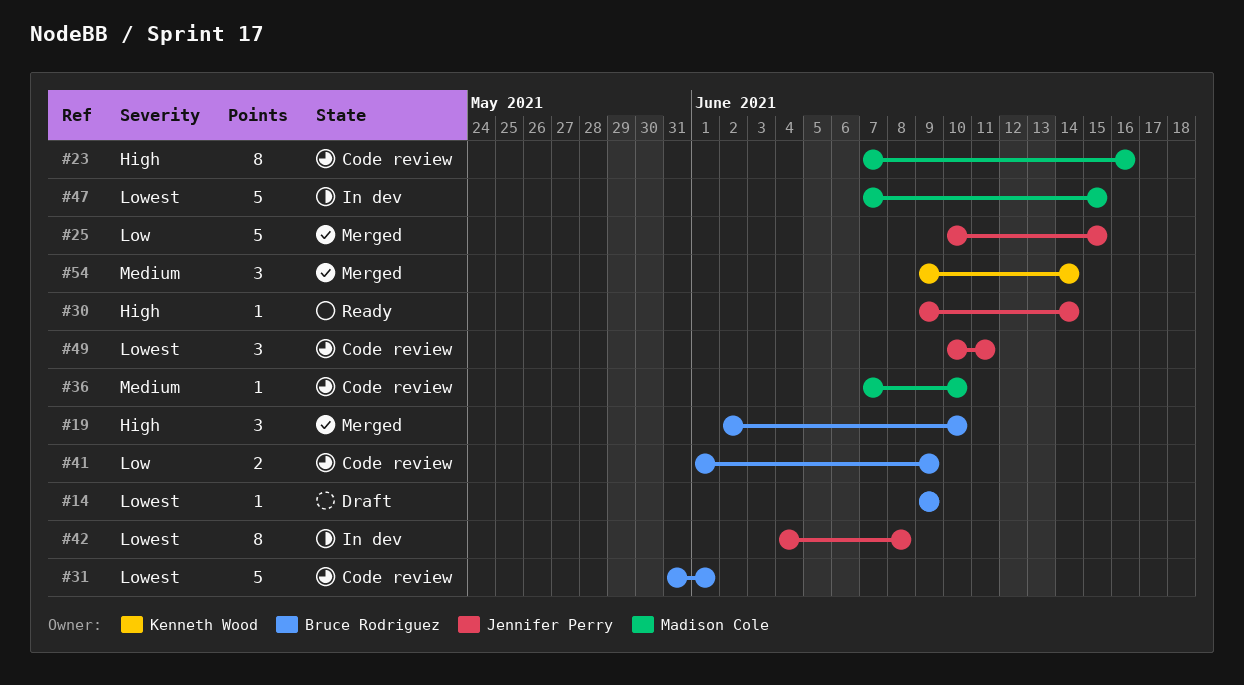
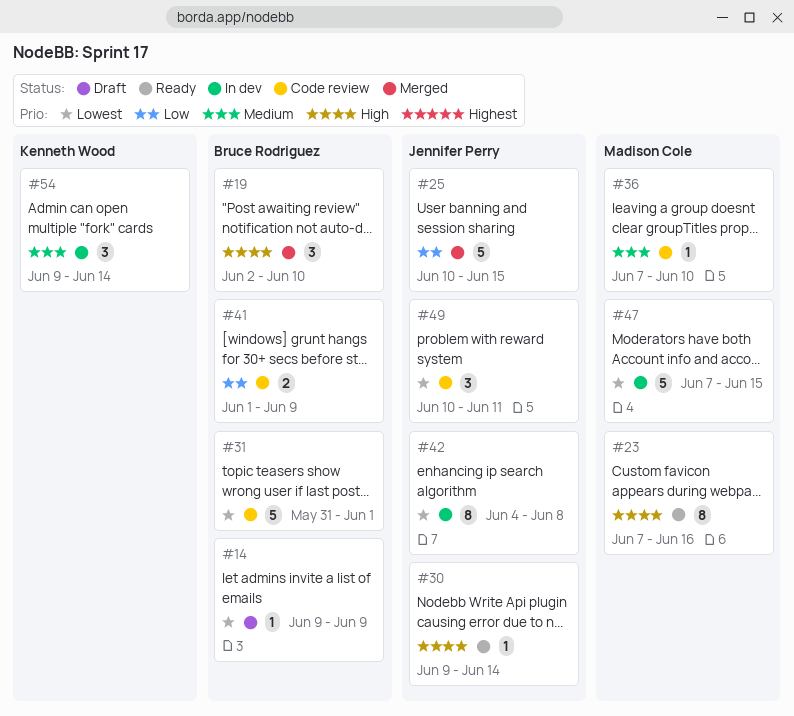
#23, status: Code review -> Ready
#54, status: Merged -> In dev

